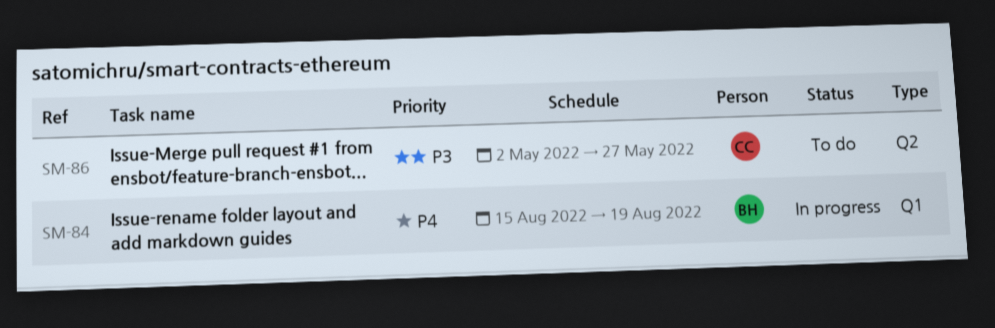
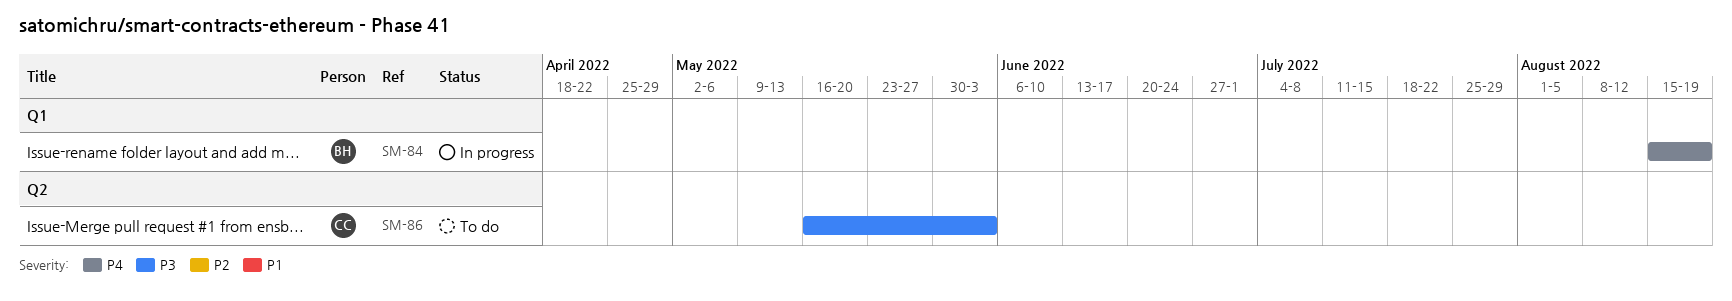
SM-86, start: May 2 -> May 16
SM-86, due: May 27 -> Jun 3

